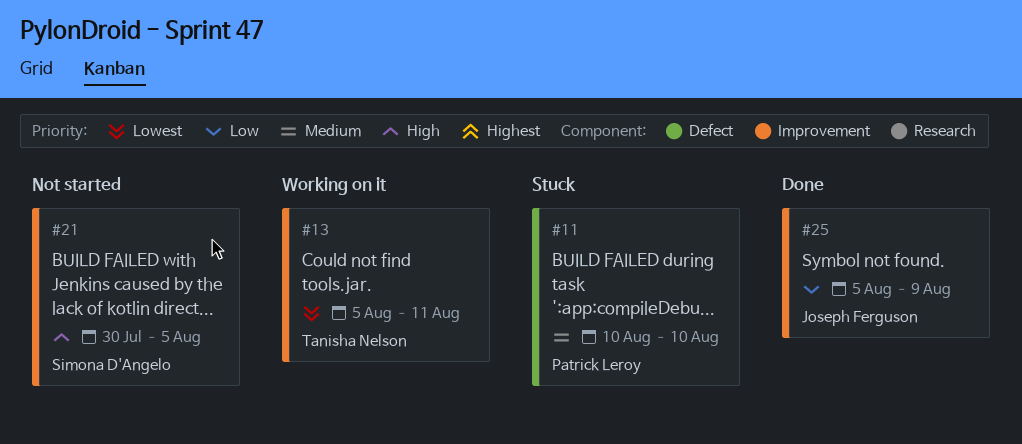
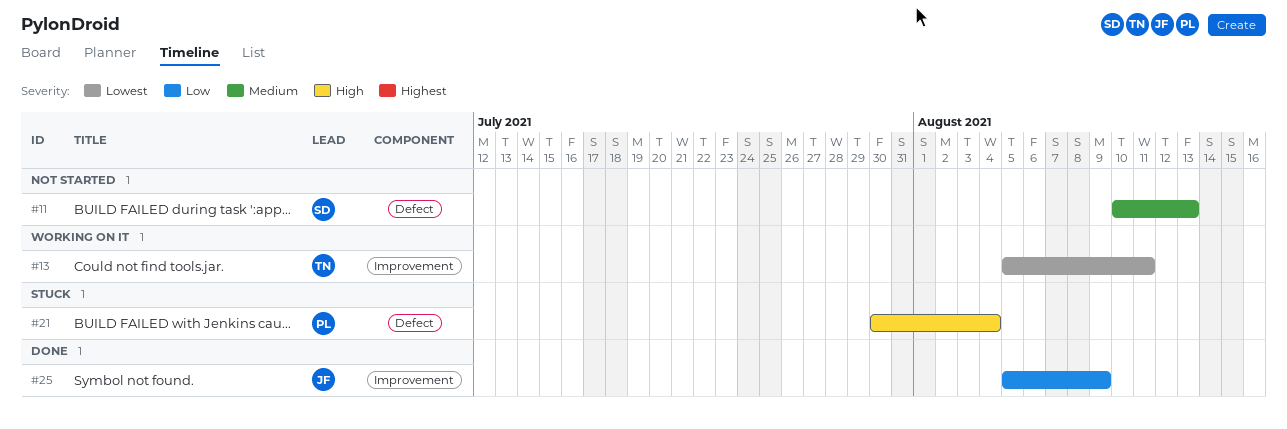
#11, status: Stuck -> Not started
#11, owner: Patrick Leroy -> Simona D'Angelo
#11, due: Aug 10 -> Aug 13
#21, status: Not started -> Stuck
#21, owner: Simona D'Angelo -> Patrick Leroy
#21, label: Improvement -> Defect
#21, due: Aug 5 -> Aug 4

